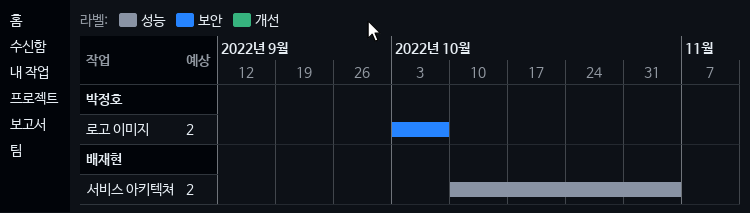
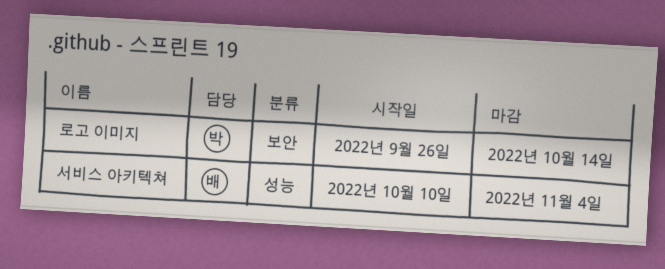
로고 이미지, start: Oct 3 -> Sep 26
로고 이미지, due: Oct 7 -> Oct 14

